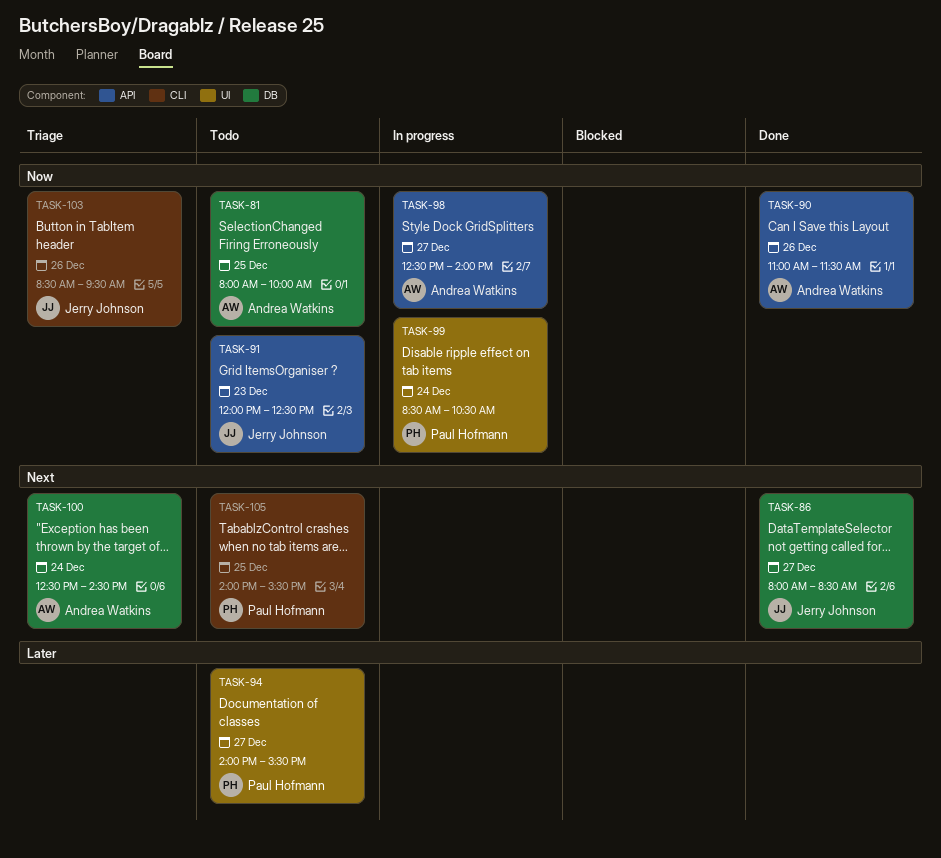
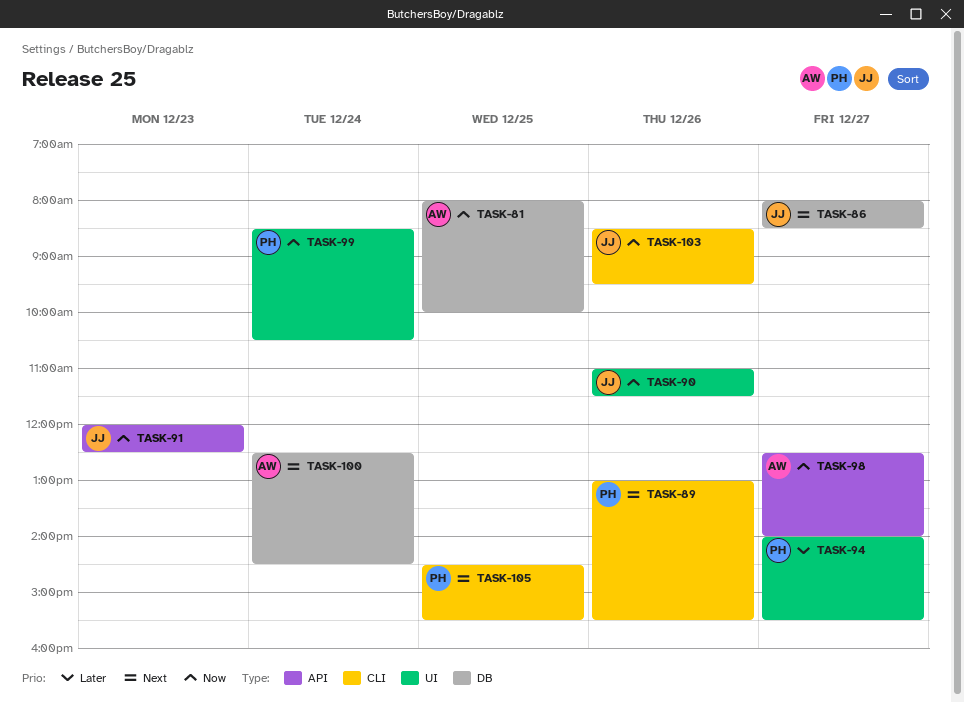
TASK-89: none -> present
TASK-90, owner: Andrea Watkins -> Jerry Johnson
TASK-90, label: API -> UI
TASK-105, begins: 14:00 -> 14:30

